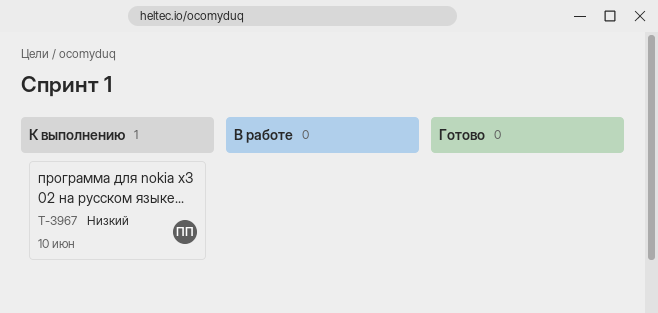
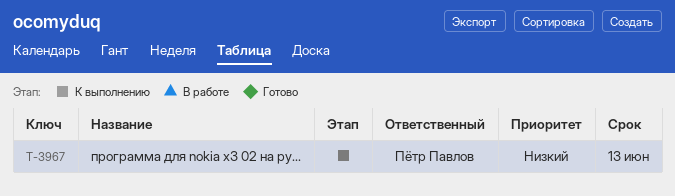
T-3967, due: Jun 10 -> Jun 13

